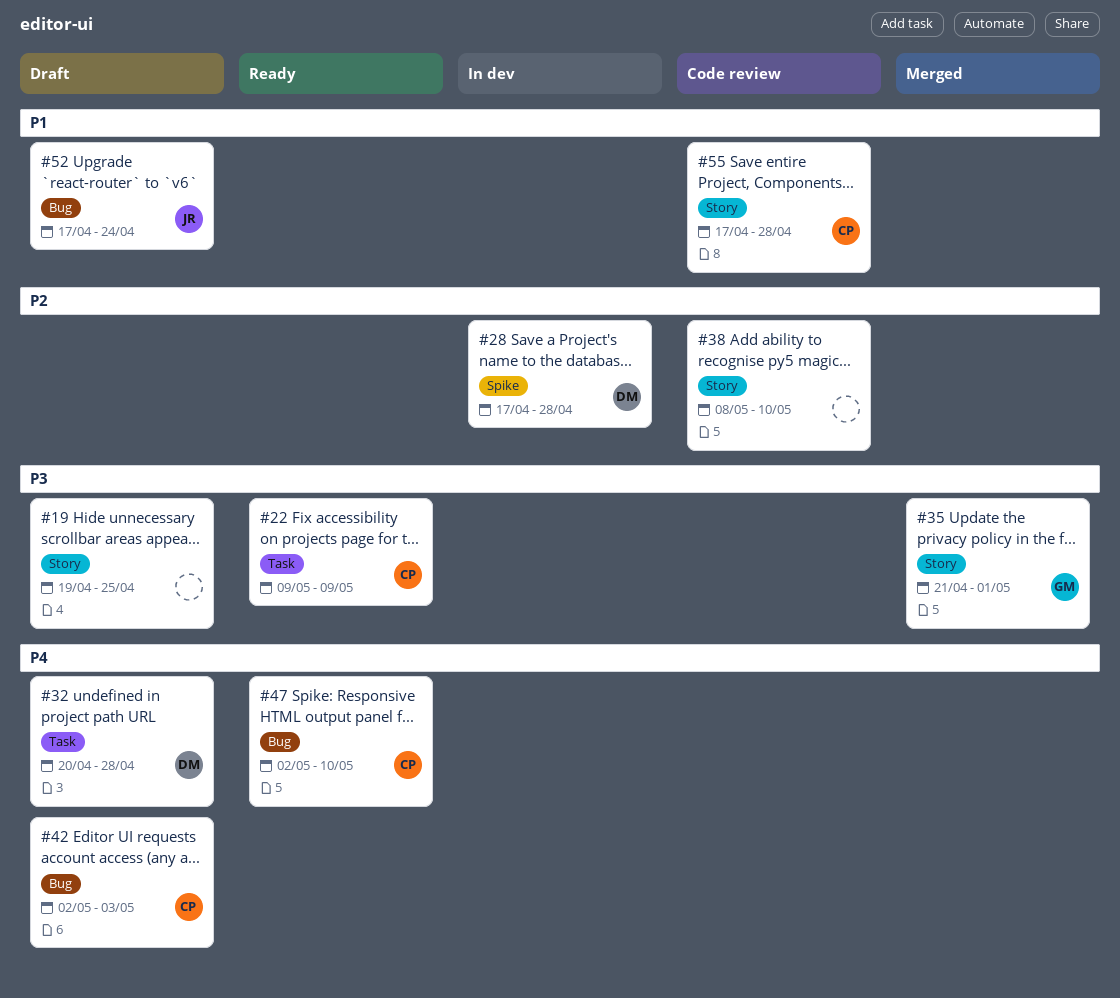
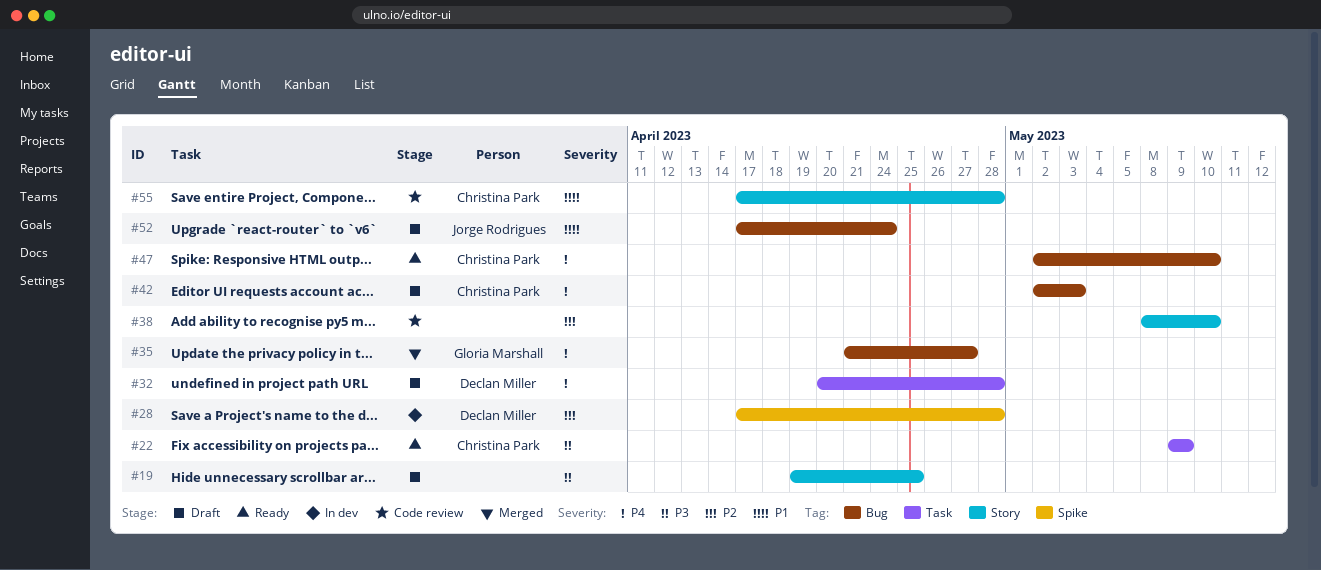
#35, priority: P3 -> P4
#35, label: Story -> Bug
#35, due: May 1 -> Apr 27

